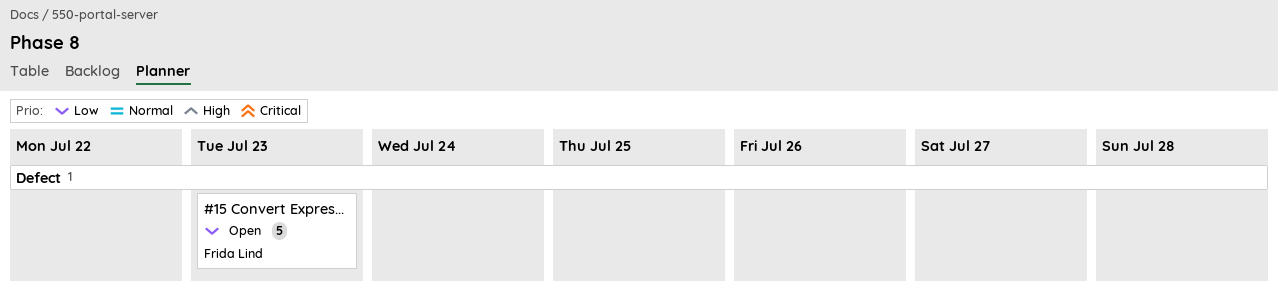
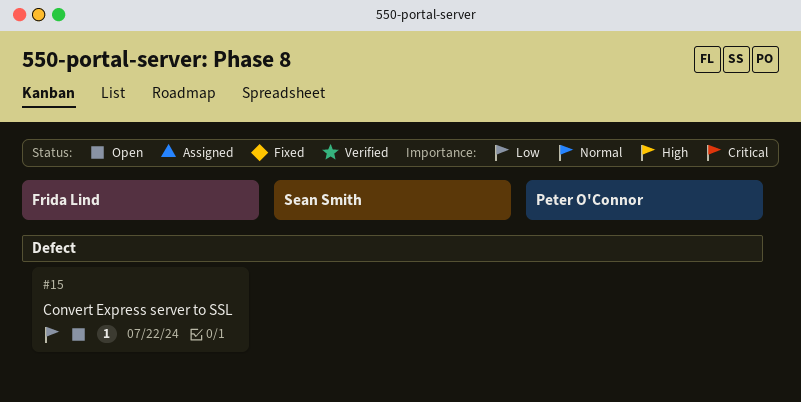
#15, estimate: 5 -> 1
#15, due: Jul 23 -> Jul 22

